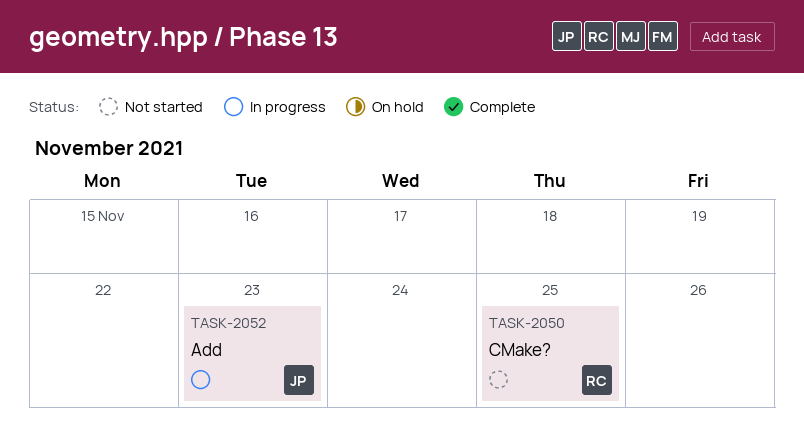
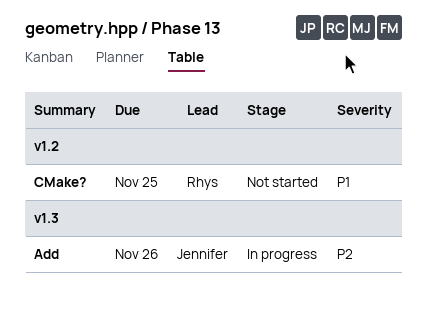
Add, due: Nov 23 -> Nov 26

